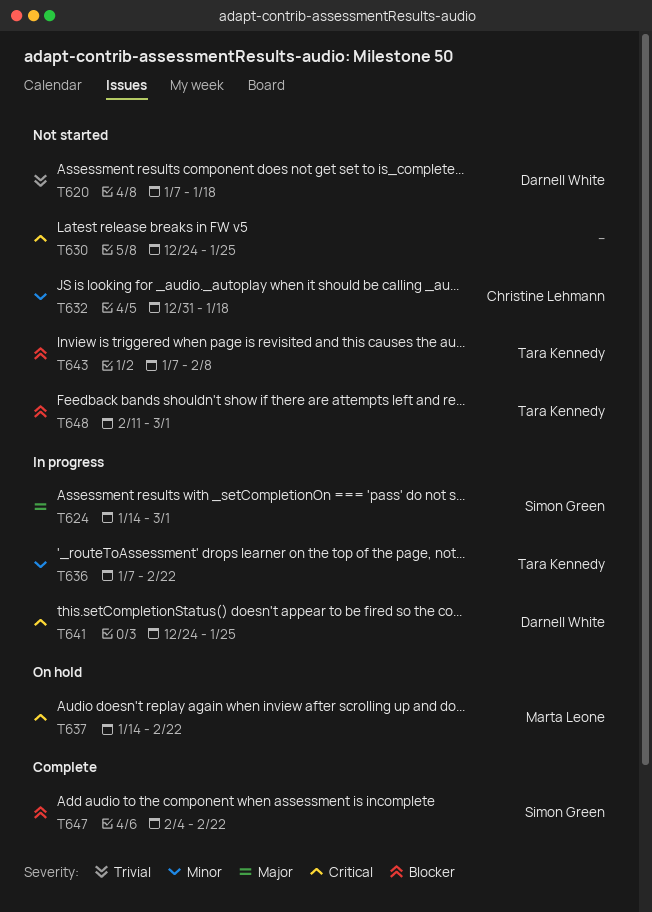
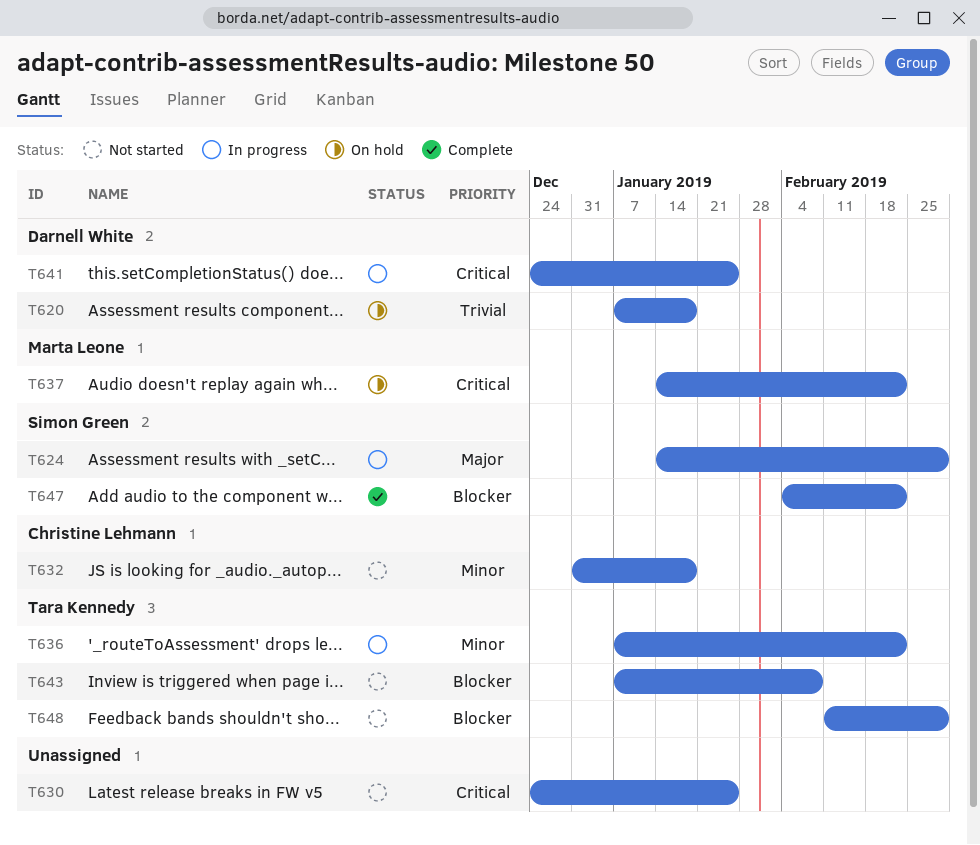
T620, status: Not started -> On hold

